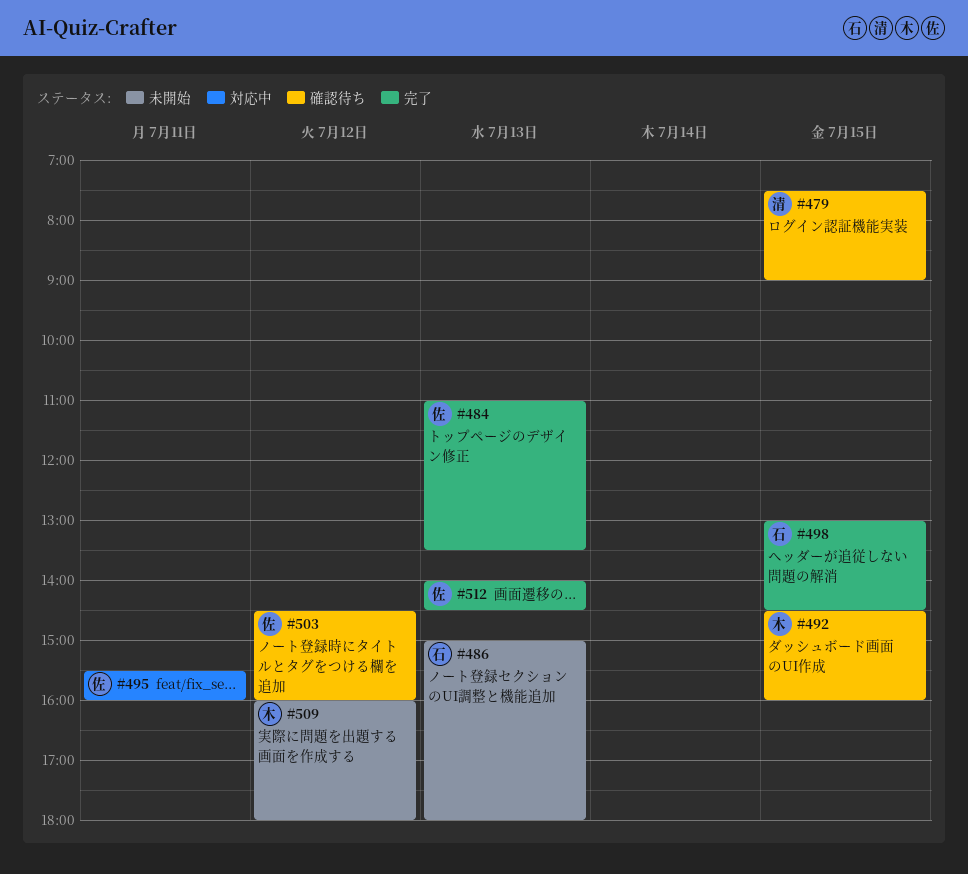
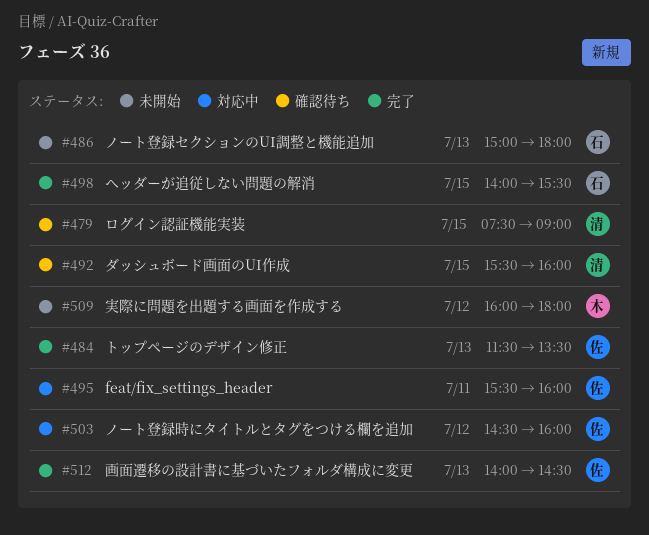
#484, begins: 11:00 -> 11:30
#492, owner: 木 -> 清
#492, begins: 14:30 -> 15:30
#498, begins: 13:00 -> 14:00
#498, ends: 14:30 -> 15:30
#503, status: 確認待ち -> 対応中

